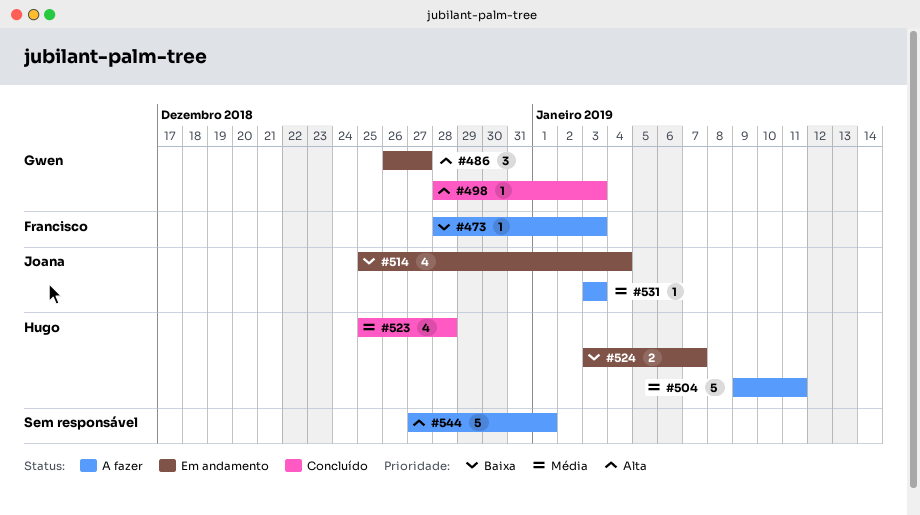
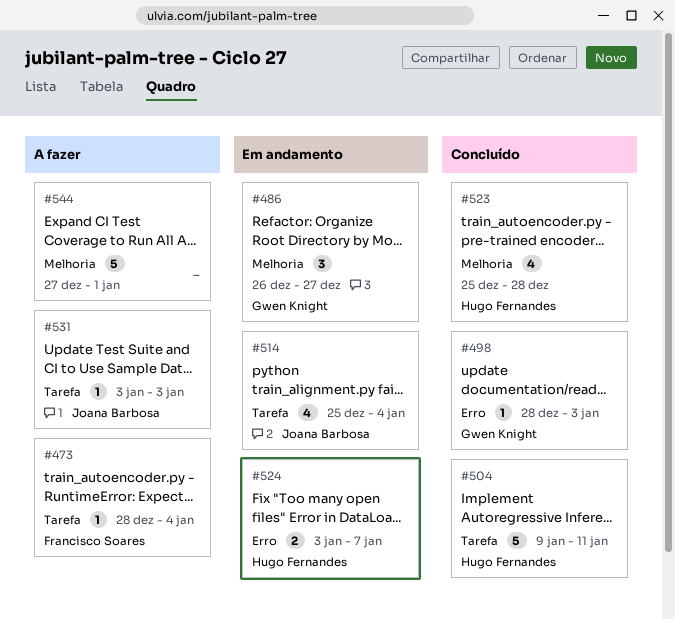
#473, due: Jan 3 -> Jan 4
#504, status: A fazer -> Concluído

